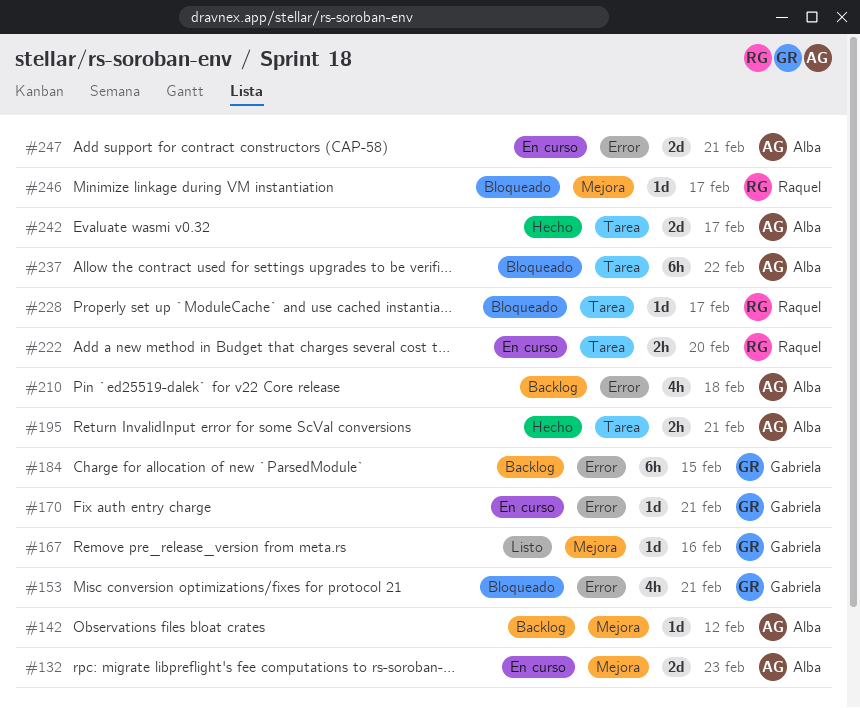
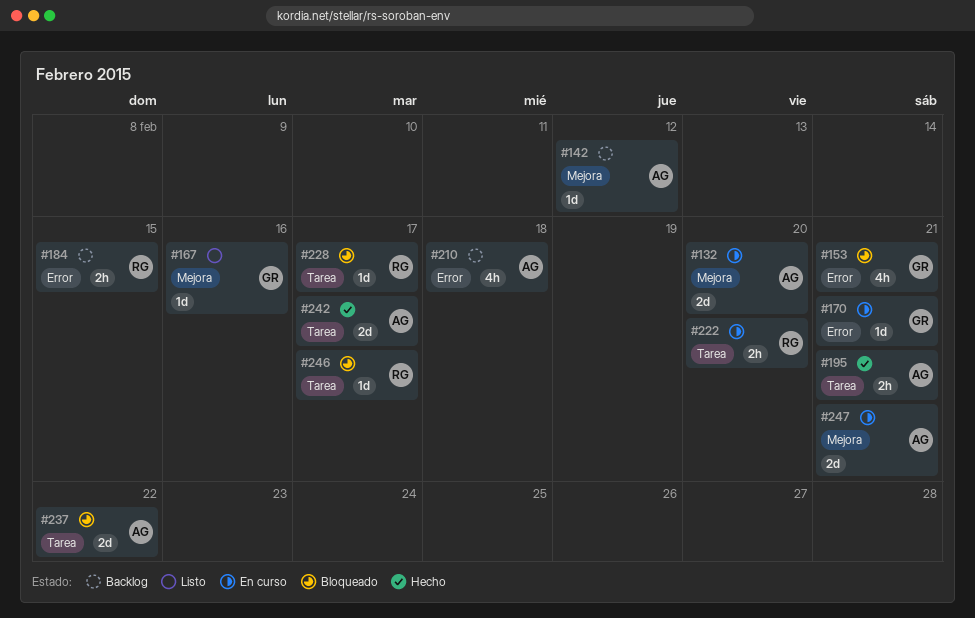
#132, due: Feb 23 -> Feb 20
#184, owner: Gabriela -> Raquel
#184, estimate: 6h -> 2h
#237, estimate: 6h -> 2d
#246, label: Mejora -> Tarea
#247, label: Error -> Mejora

